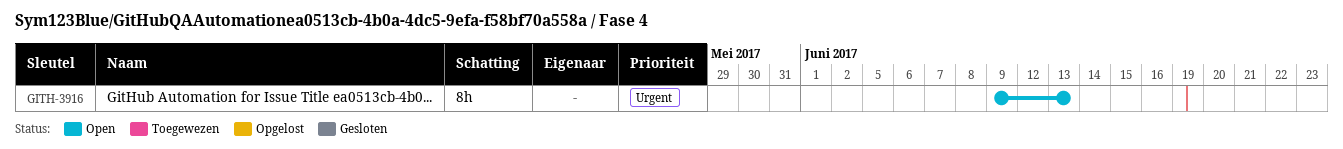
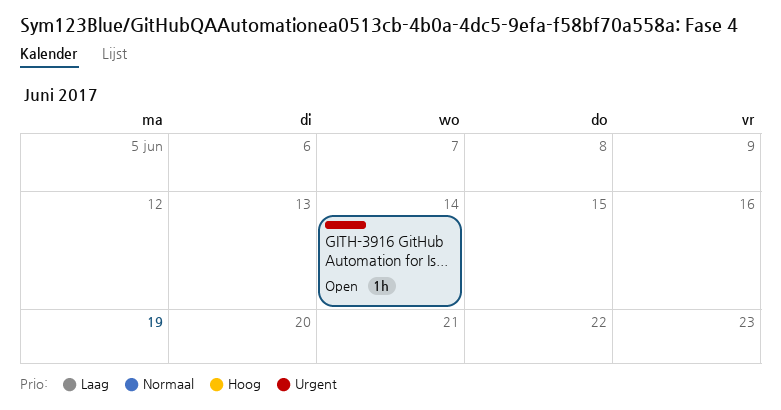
GITH-3916, estimate: 8h -> 1h
GITH-3916, due: Jun 13 -> Jun 14

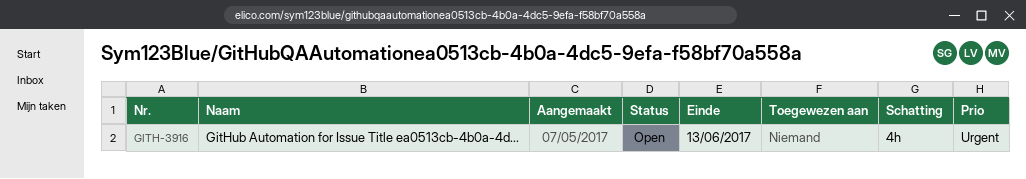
GITH-3916, estimate: 1h -> 4h
GITH-3916, due: Jun 14 -> Jun 13

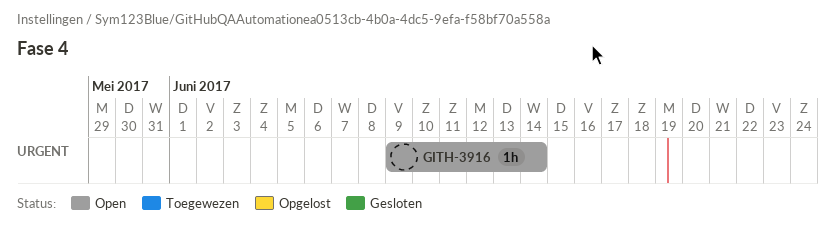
GITH-3916, estimate: 4h -> 1h
GITH-3916, due: Jun 13 -> Jun 14

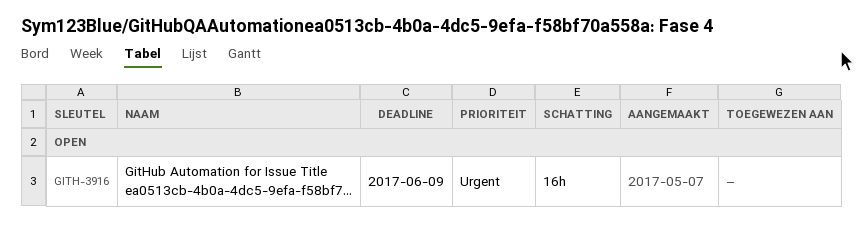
GITH-3916, estimate: 1h -> 16h
GITH-3916, due: Jun 14 -> Jun 9

